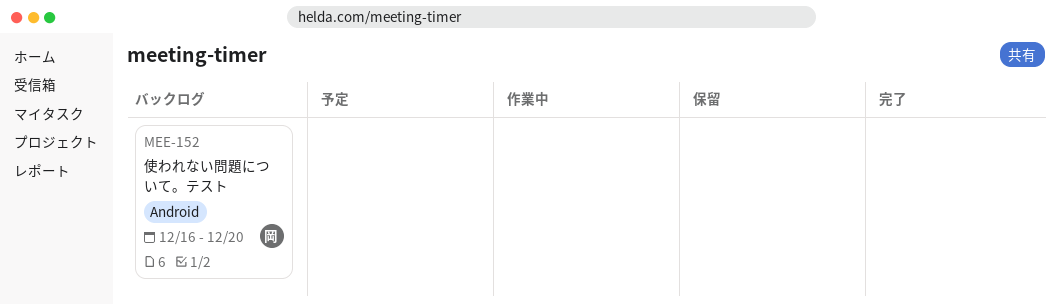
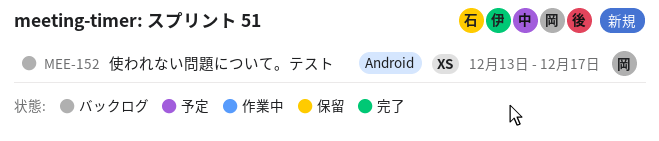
MEE-152, start: Dec 16 -> Dec 13
MEE-152, due: Dec 20 -> Dec 17

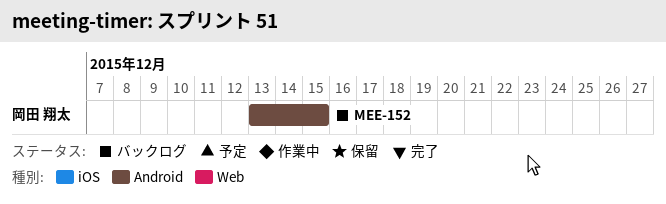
MEE-152, due: Dec 17 -> Dec 15

